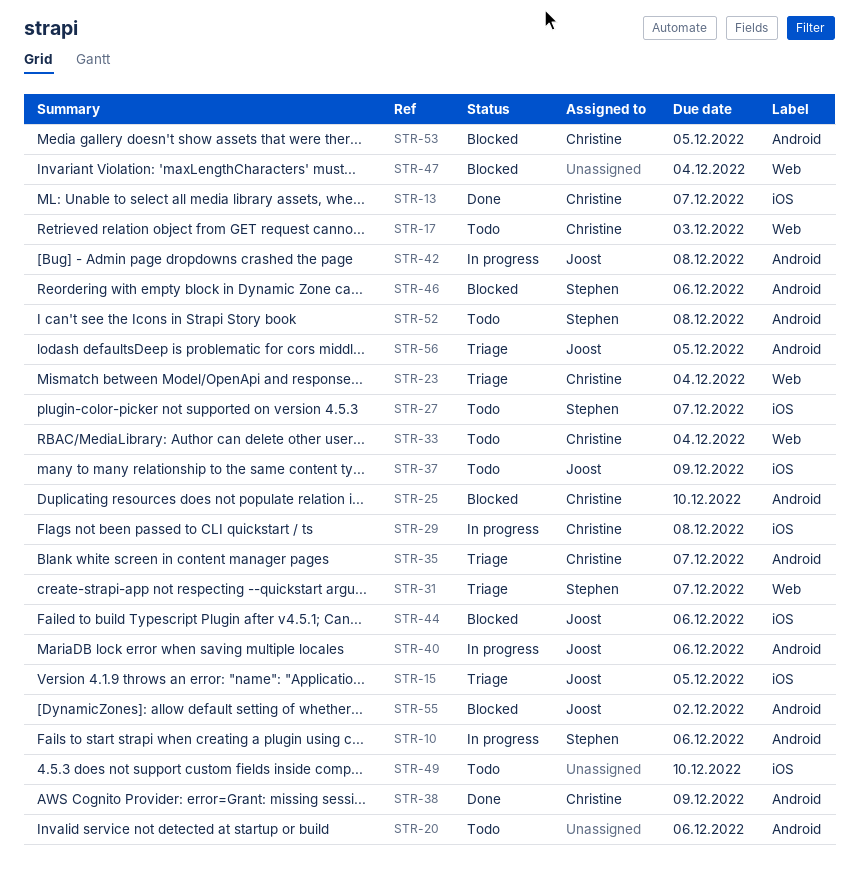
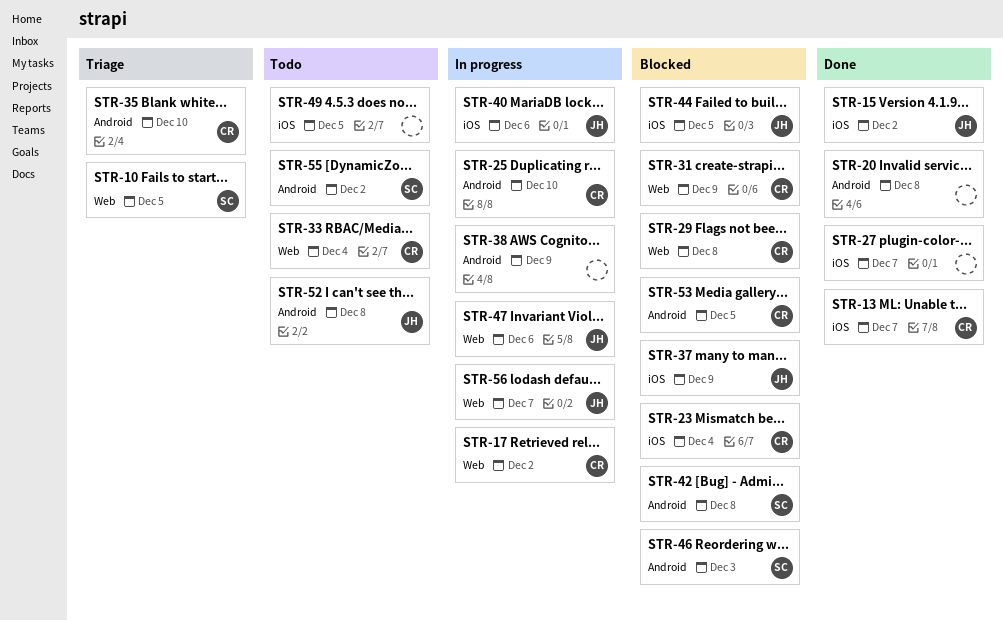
STR-10, status: In progress -> Triage
STR-10, label: Android -> Web
STR-10, due: Dec 6 -> Dec 5
STR-15, status: Triage -> Done
STR-15, due: Dec 5 -> Dec 2
STR-17, status: Todo -> In progress
STR-17, due: Dec 3 -> Dec 2
STR-20, status: Todo -> Done
STR-20, due: Dec 6 -> Dec 8
STR-23, status: Triage -> Blocked
STR-23, label: Web -> iOS
STR-25, status: Blocked -> In progress
STR-27, status: Todo -> Done
STR-27, owner: Stephen -> none
STR-29, status: In progress -> Blocked
STR-29, label: iOS -> Web
STR-31, status: Triage -> Blocked
STR-31, owner: Stephen -> Christine
STR-31, due: Dec 7 -> Dec 9
STR-35, due: Dec 7 -> Dec 10
STR-37, status: Todo -> Blocked
STR-38, status: Done -> In progress
STR-38, owner: Christine -> none
STR-40, label: Android -> iOS
STR-42, status: In progress -> Blocked
STR-42, owner: Joost -> Stephen
STR-44, due: Dec 6 -> Dec 5
STR-46, due: Dec 6 -> Dec 3
STR-47, status: Blocked -> In progress
STR-47, owner: none -> Joost
STR-47, due: Dec 4 -> Dec 6
STR-49, due: Dec 10 -> Dec 5
STR-52, owner: Stephen -> Joost
STR-55, status: Blocked -> Todo
STR-55, owner: Joost -> Stephen
STR-56, status: Triage -> In progress
STR-56, label: Android -> Web
STR-56, due: Dec 5 -> Dec 7

